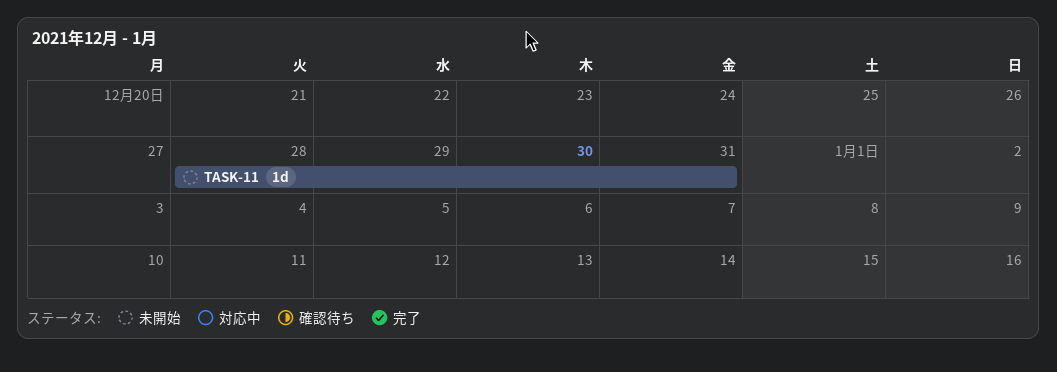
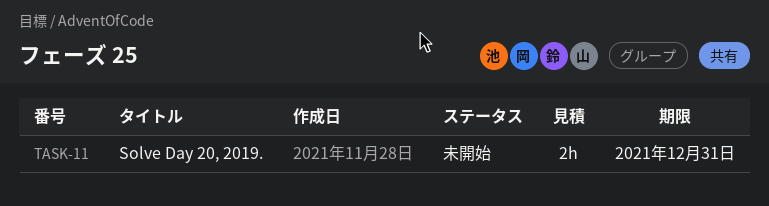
TASK-11, estimate: 1d -> 2h

